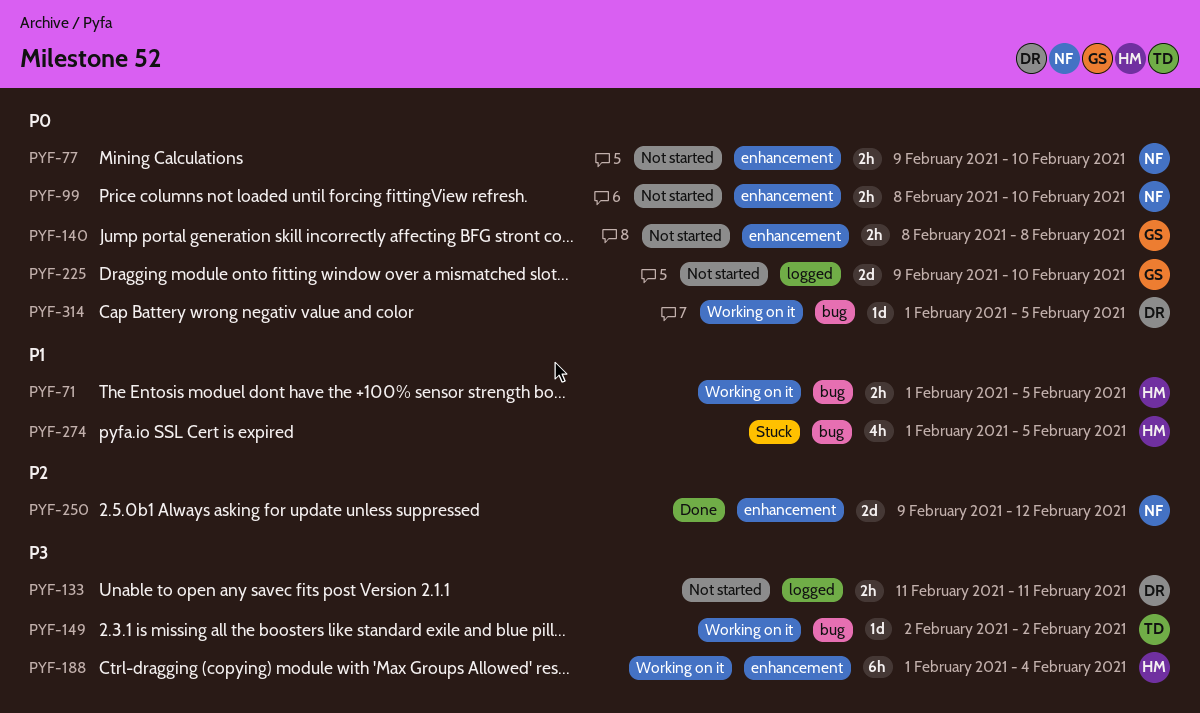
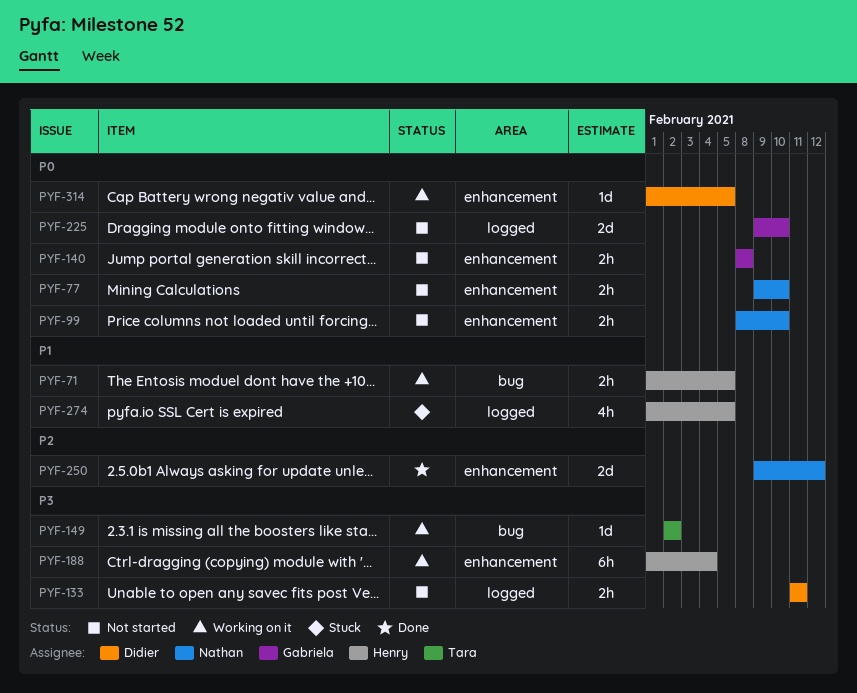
PYF-274, label: bug -> logged
PYF-314, label: bug -> enhancement

